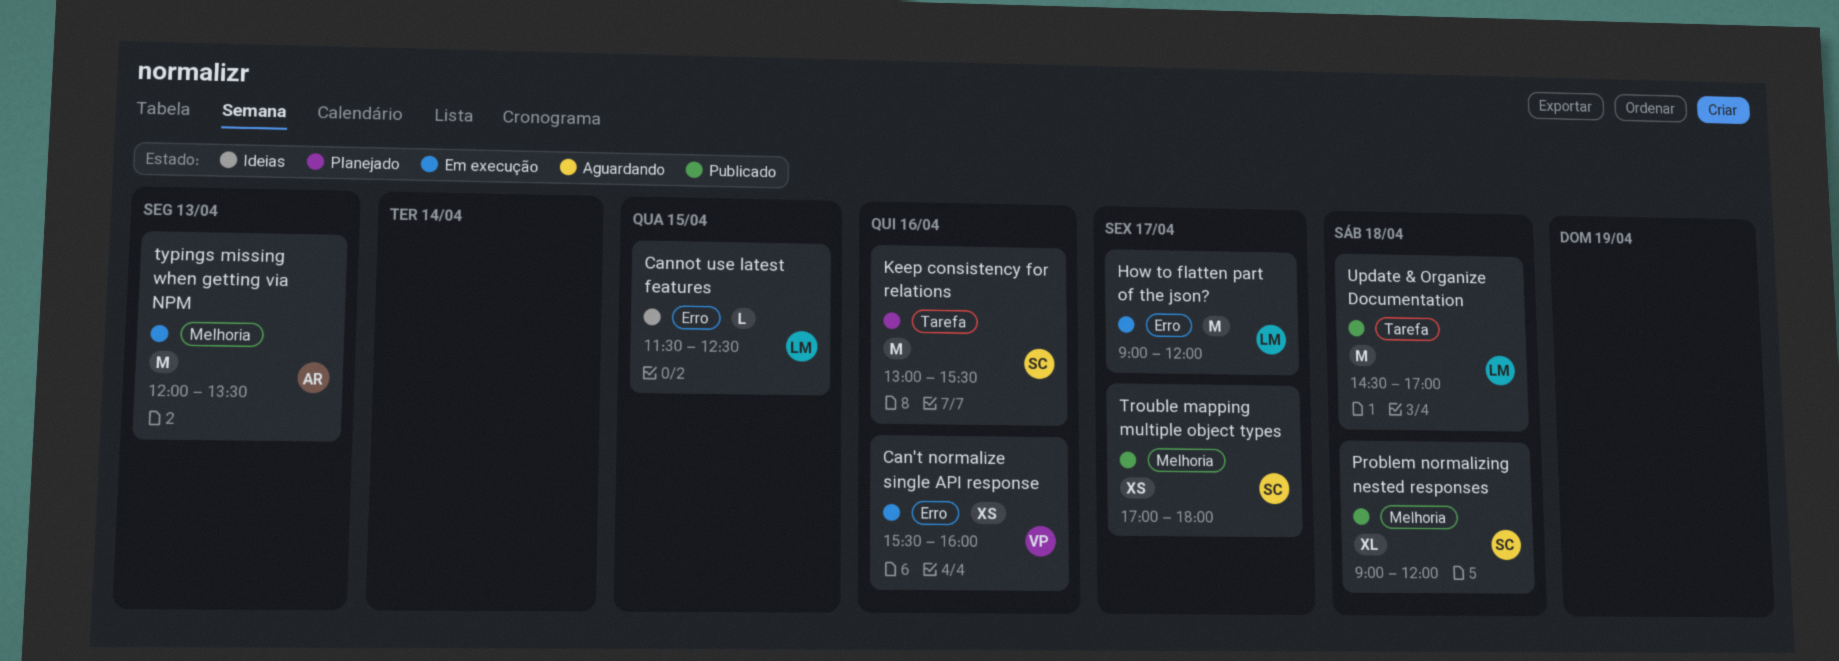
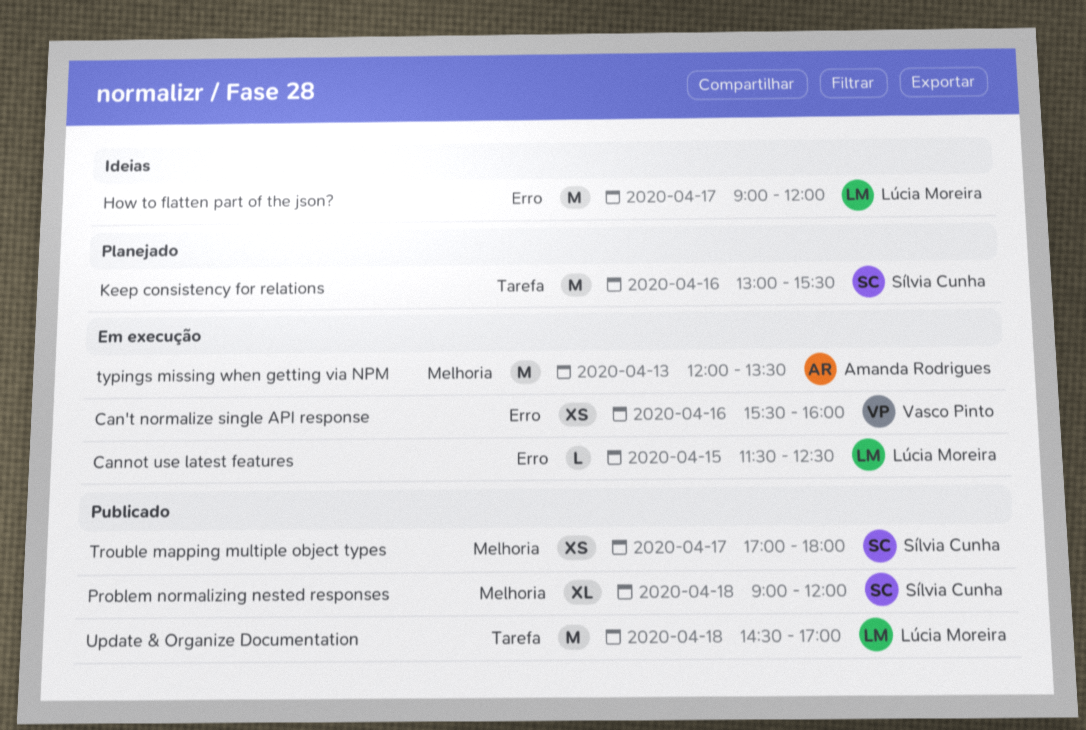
Cannot use latest features, status: Ideias -> Em execução
How to flatten part of the json?, status: Em execução -> Ideias

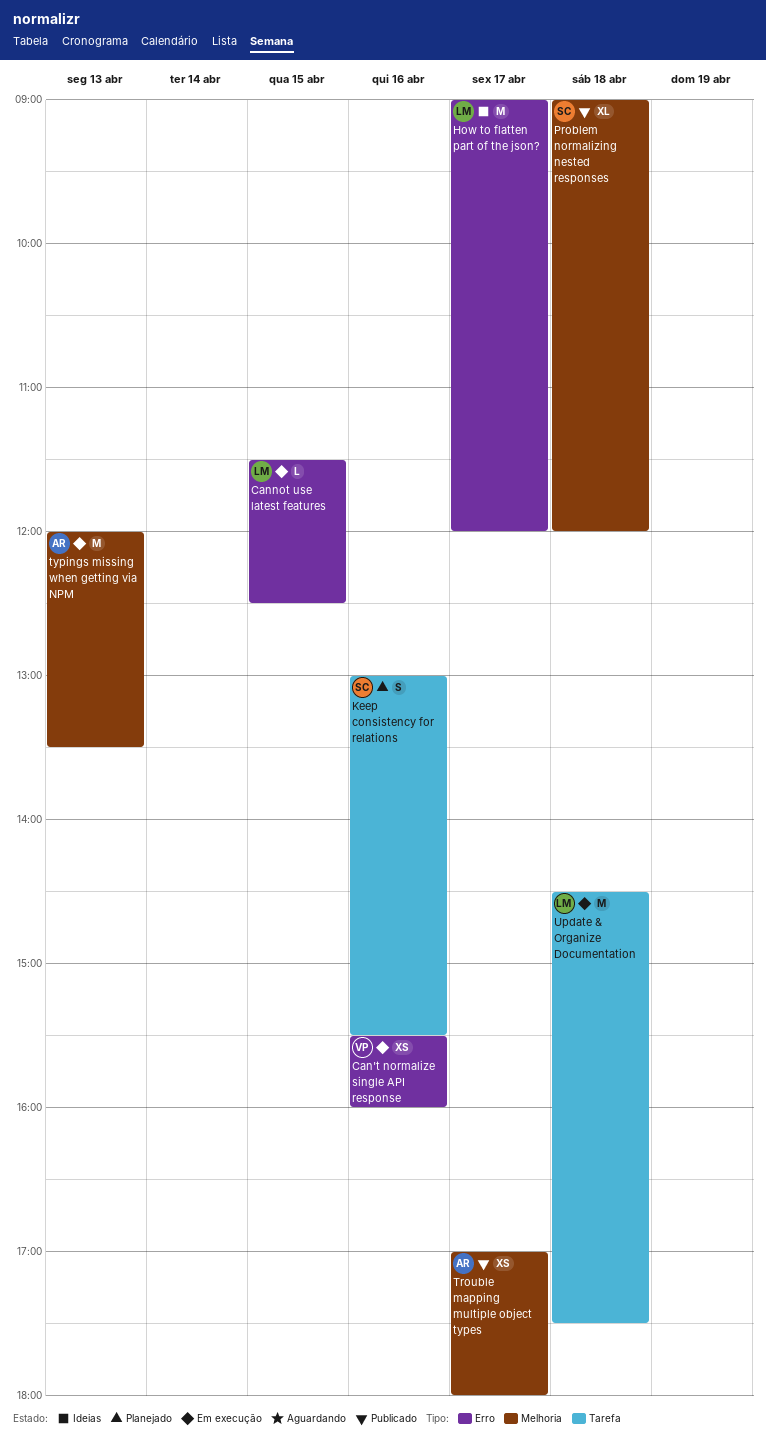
Keep consistency for relations, estimate: M -> S
Trouble mapping multiple object types, owner: Sílvia Cunha -> Amanda Rodrigues
Update & Organize Documentation, status: Publicado -> Em execução
Update & Organize Documentation, ends: 17:00 -> 17:30

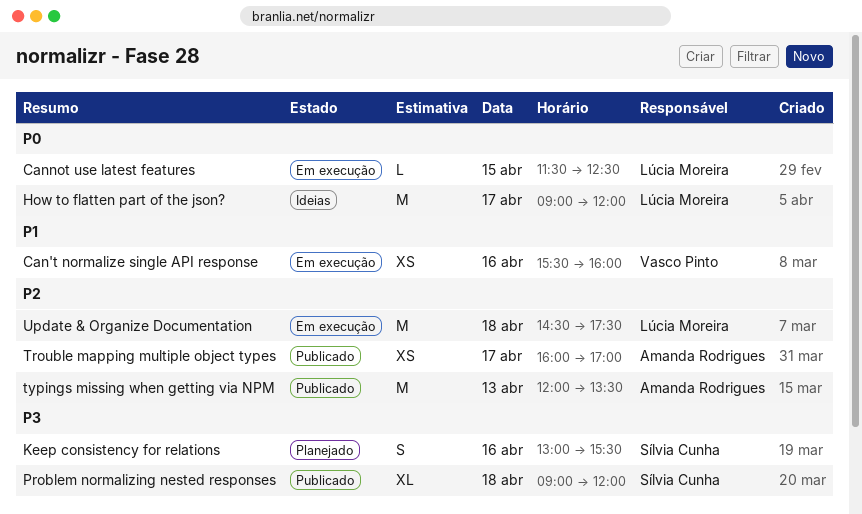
Trouble mapping multiple object types, begins: 17:00 -> 16:00
Trouble mapping multiple object types, ends: 18:00 -> 17:00
typings missing when getting via NPM, status: Em execução -> Publicado

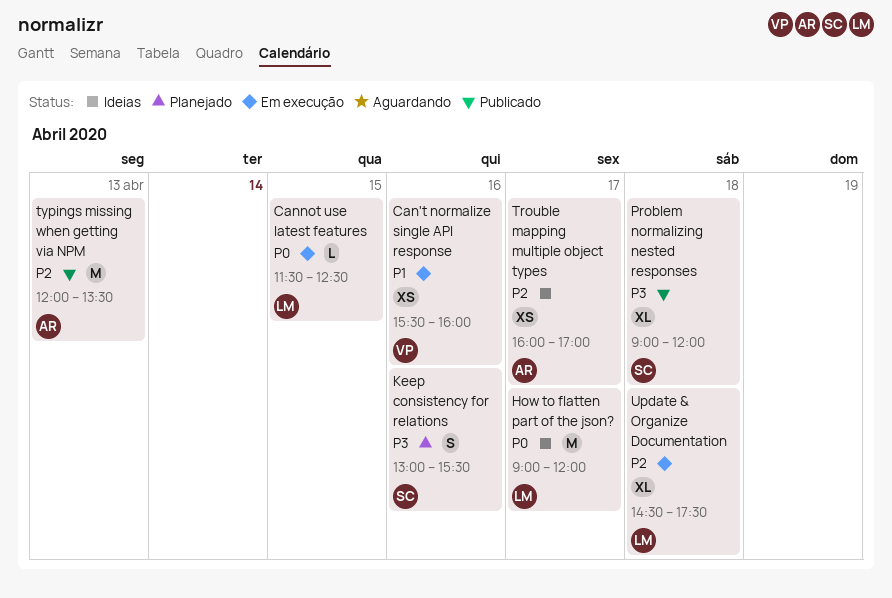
Trouble mapping multiple object types, status: Publicado -> Ideias
Update & Organize Documentation, estimate: M -> XL

